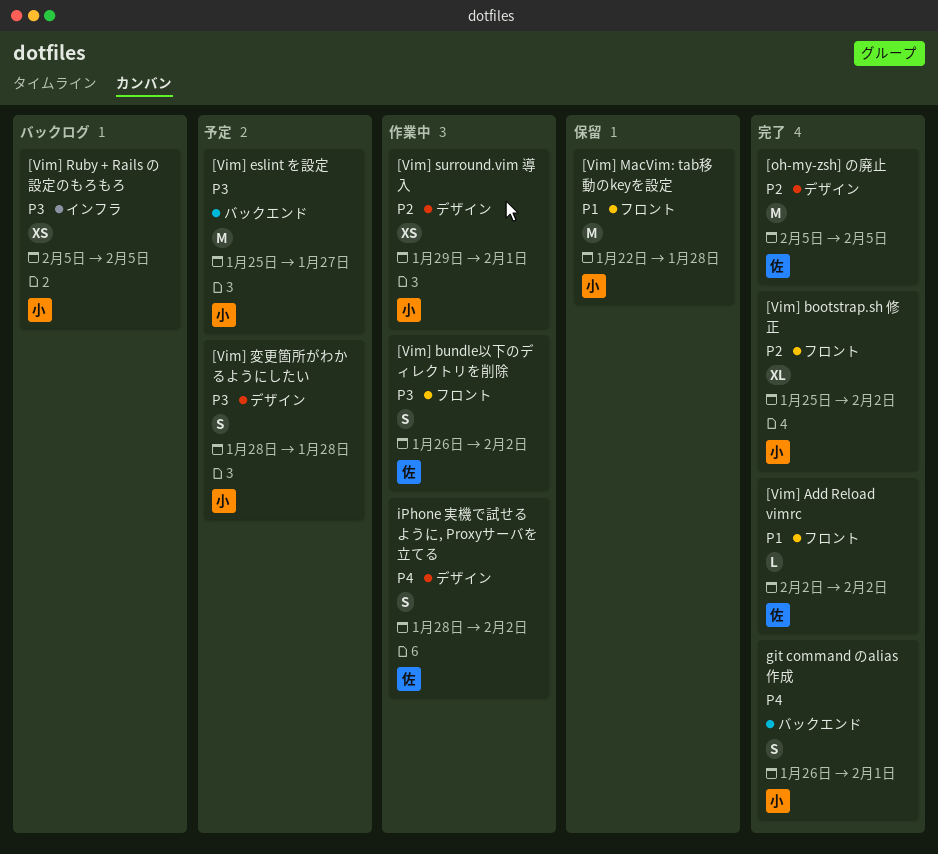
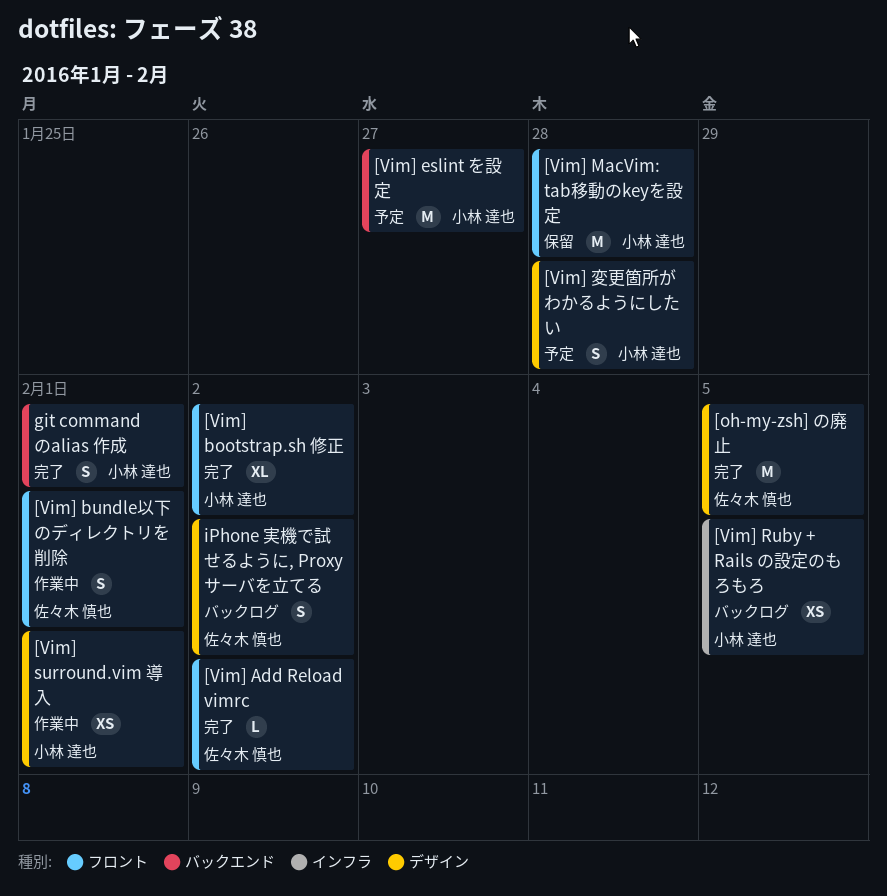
[Vim] bundle以下のディレクトリを削除, due: Feb 2 -> Feb 1
iPhone 実機で試せるように, Proxyサーバを立てる, status: 作業中 -> バックログ

